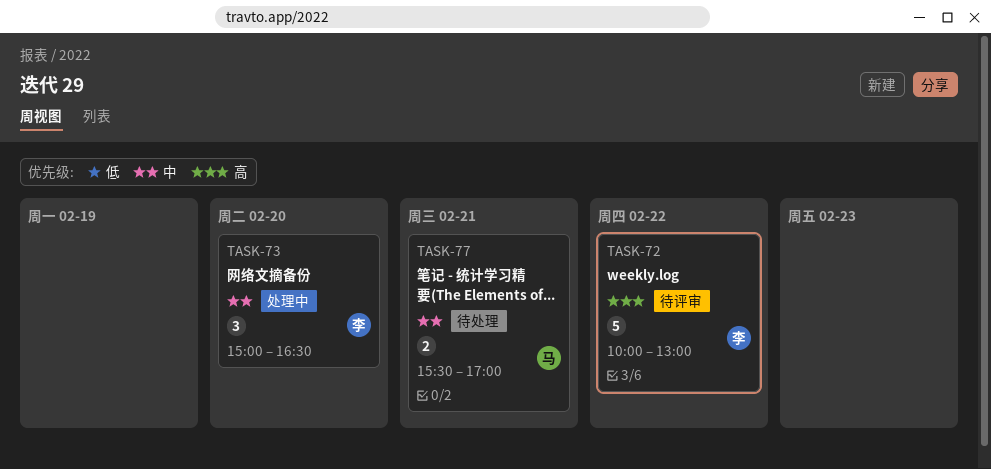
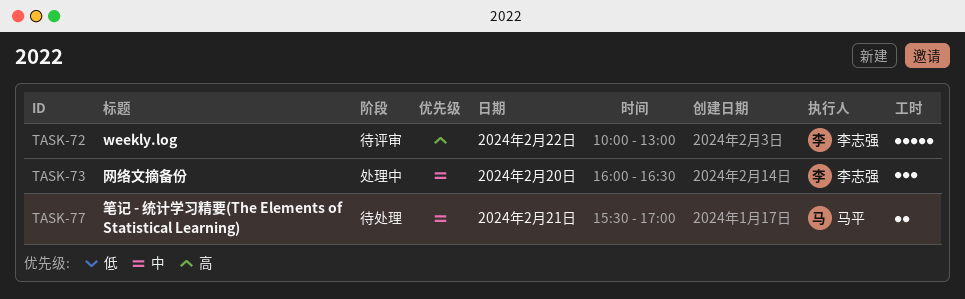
TASK-73, begins: 15:00 -> 16:00

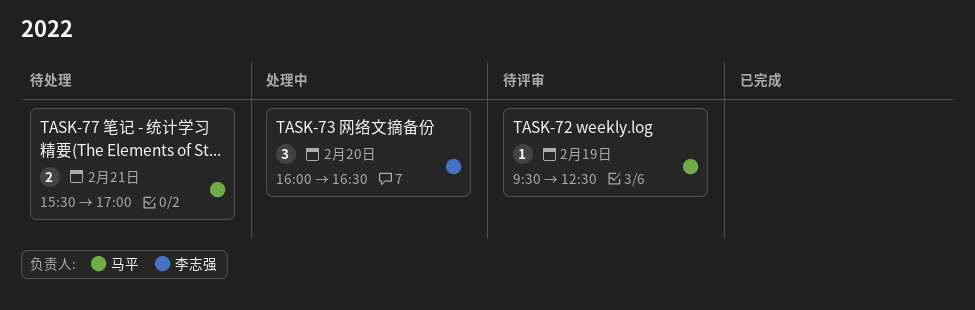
TASK-72, owner: 李志强 -> 马平
TASK-72, estimate: 5 -> 1
TASK-72, day: Feb 22 -> Feb 19
TASK-72, begins: 10:00 -> 09:30
TASK-72, ends: 13:00 -> 12:30

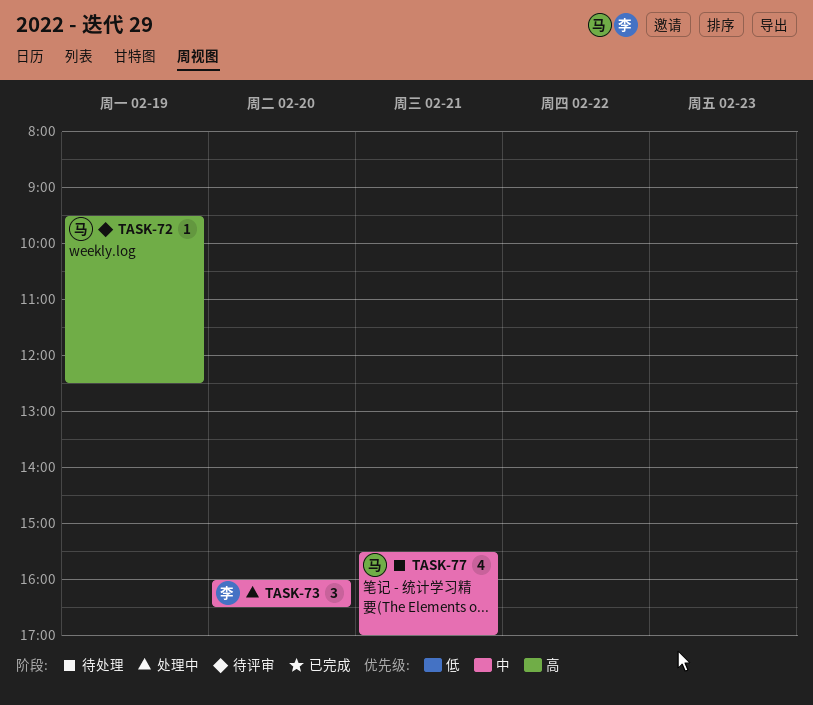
TASK-77, estimate: 2 -> 4

